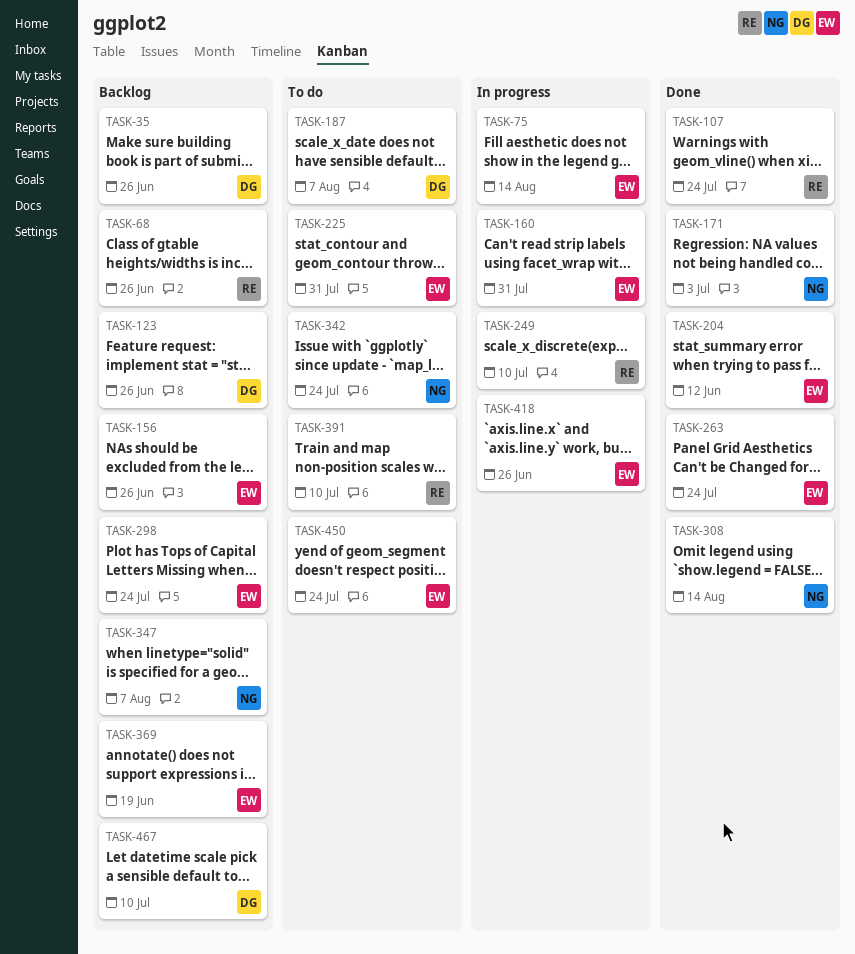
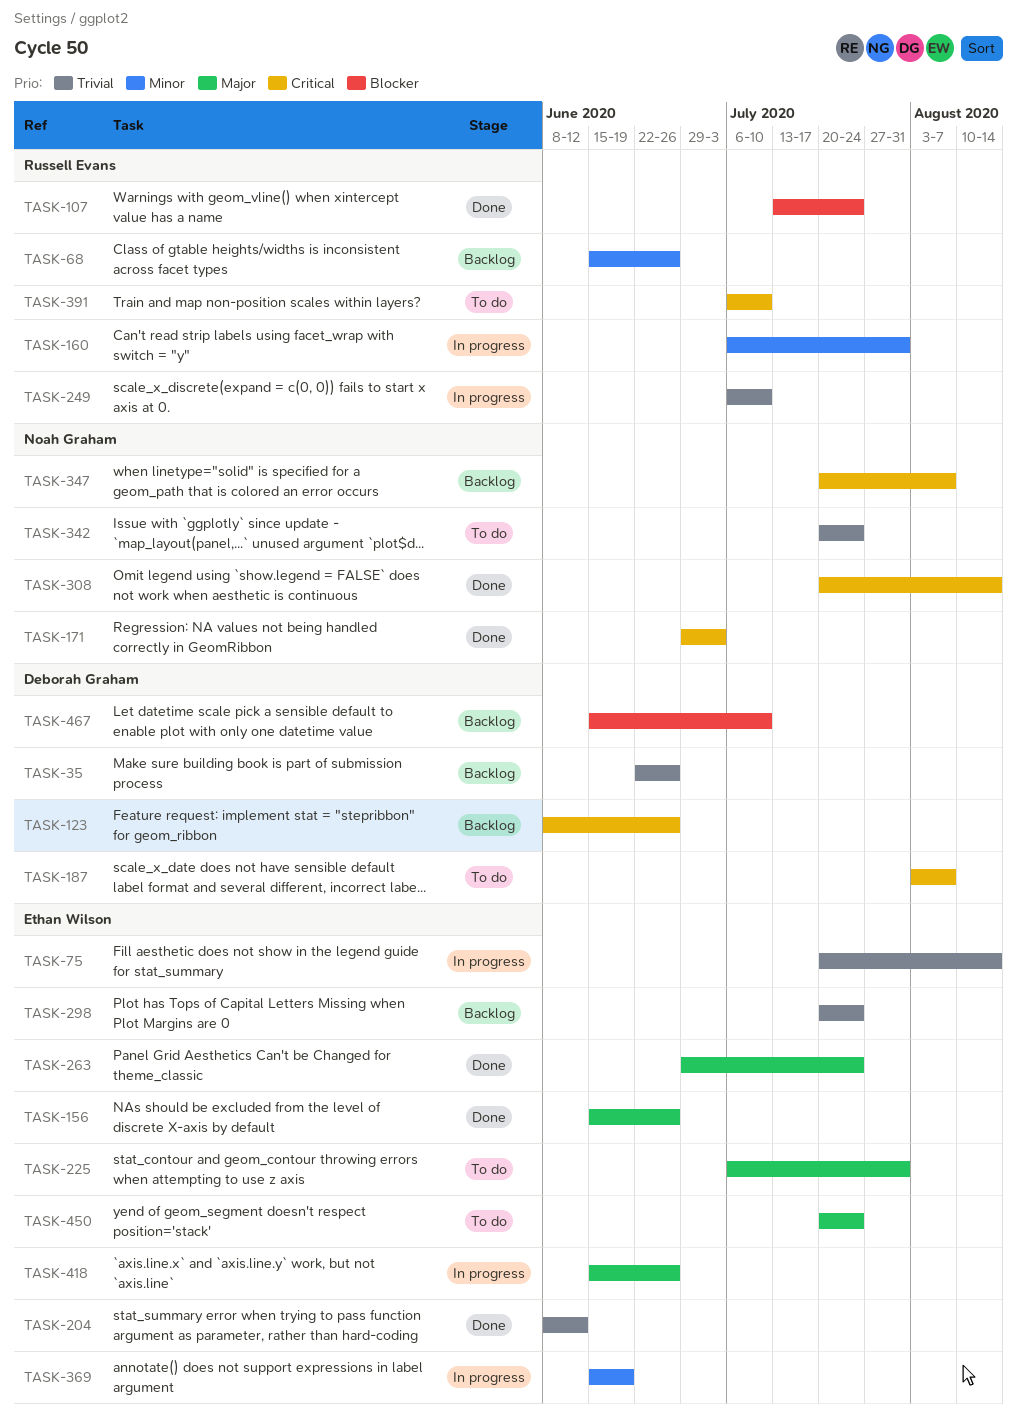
TASK-156, status: Backlog -> Done
TASK-160, owner: Ethan Wilson -> Russell Evans
TASK-369, status: Backlog -> In progress

